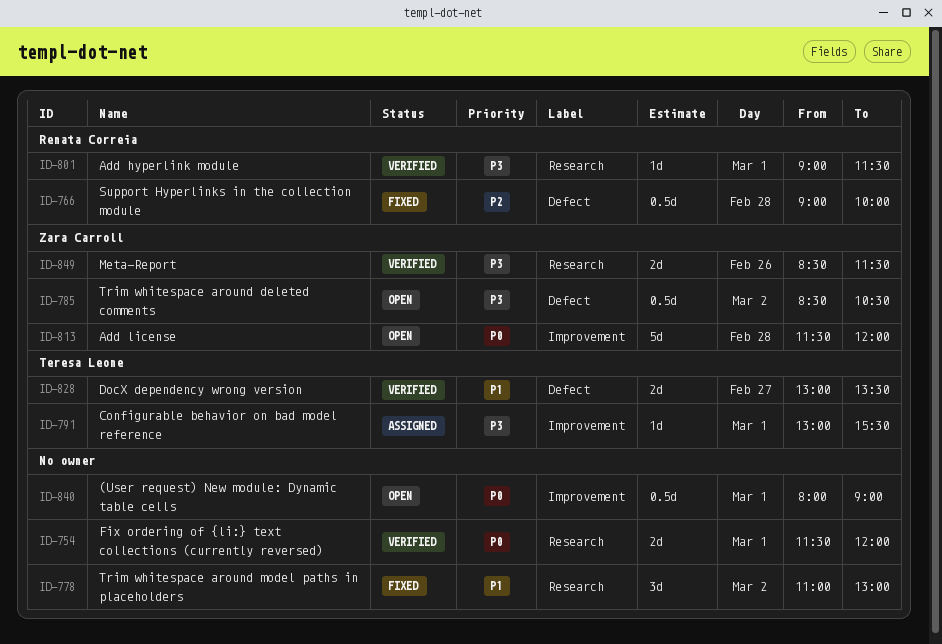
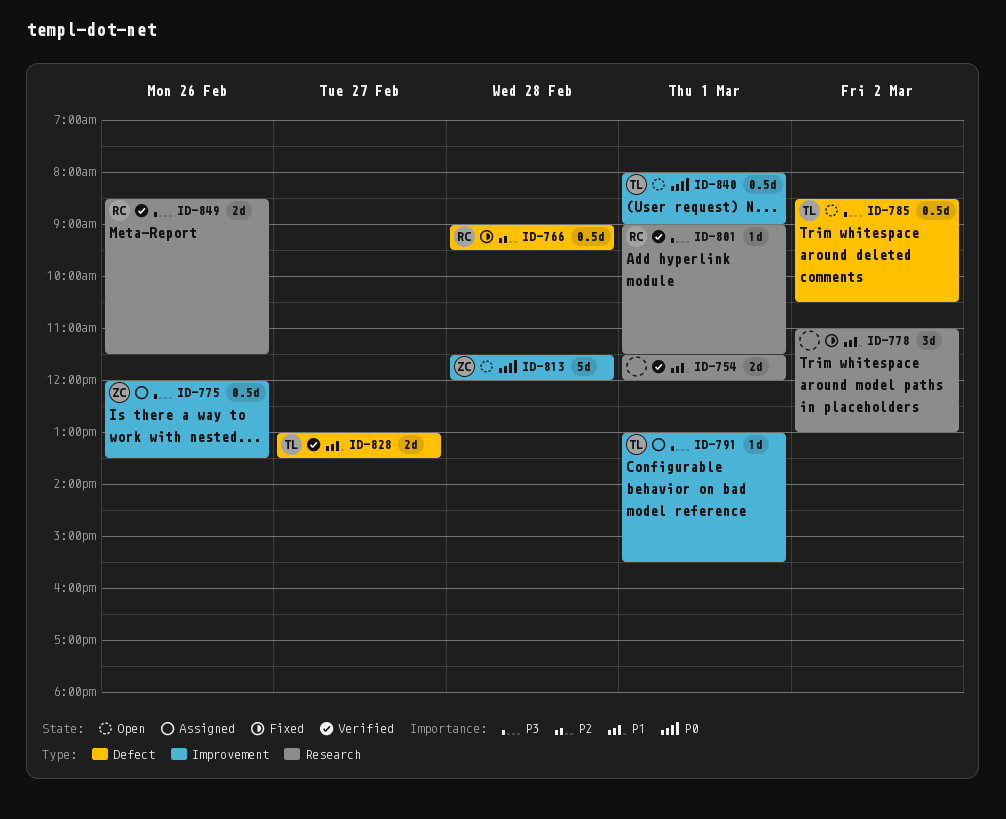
ID-754, priority: P0 -> P1
ID-766, ends: 10:00 -> 09:30
ID-775: none -> present
ID-785, owner: Zara Carroll -> Teresa Leone
ID-840, owner: none -> Teresa Leone
ID-849, owner: Zara Carroll -> Renata Correia

